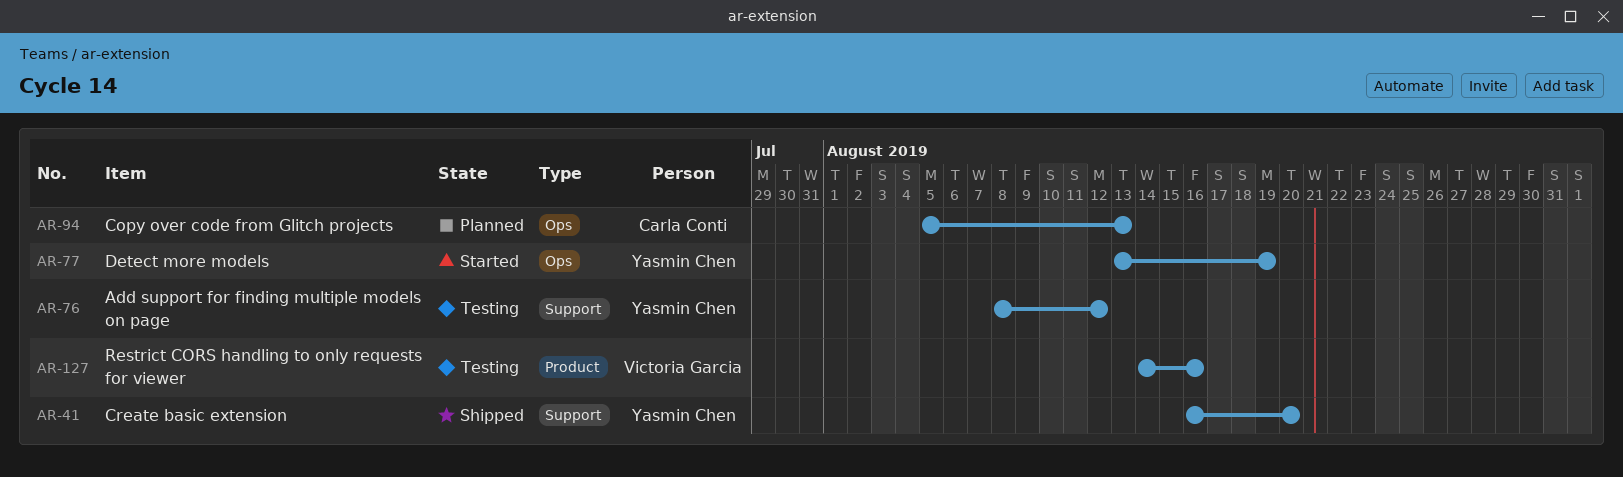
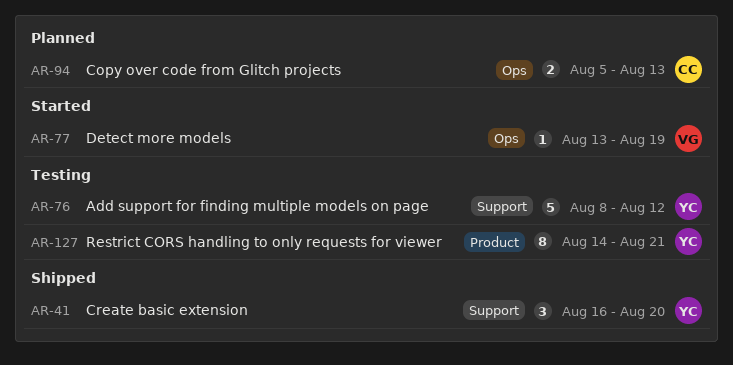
AR-77, owner: Yasmin Chen -> Victoria Garcia
AR-127, owner: Victoria Garcia -> Yasmin Chen
AR-127, due: Aug 16 -> Aug 21

